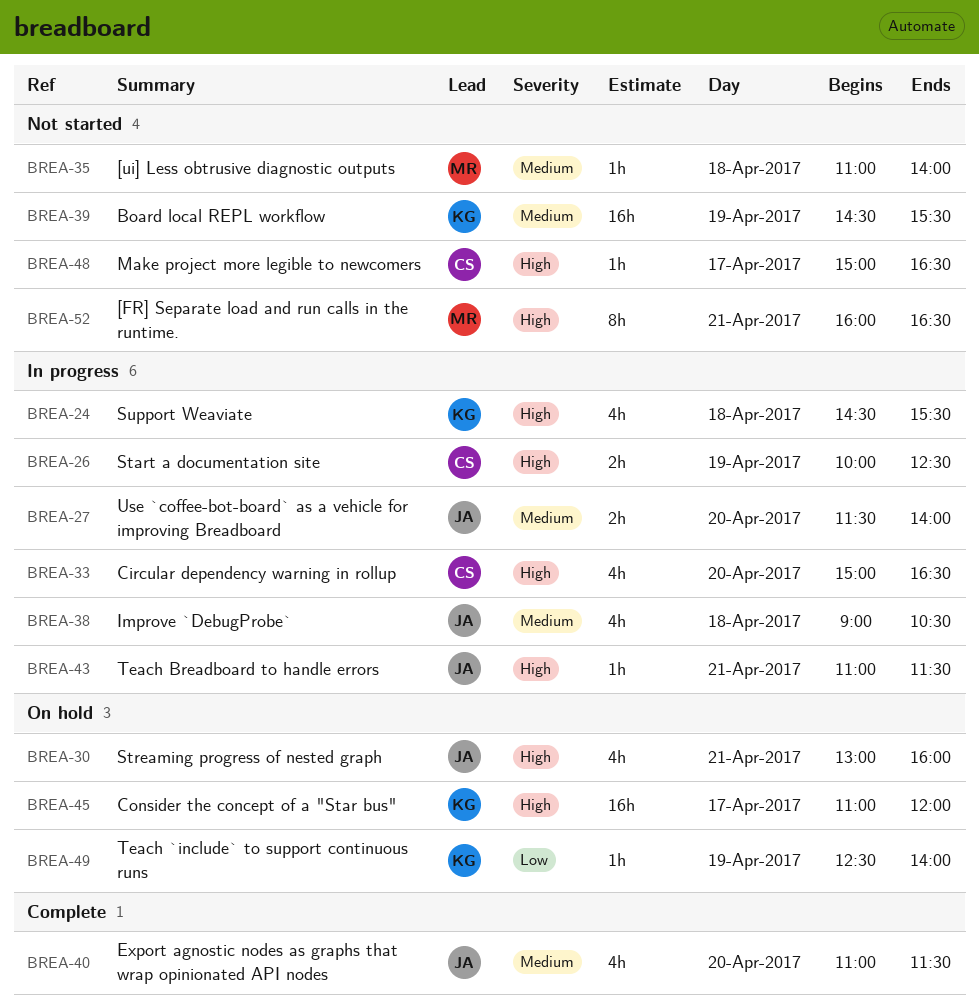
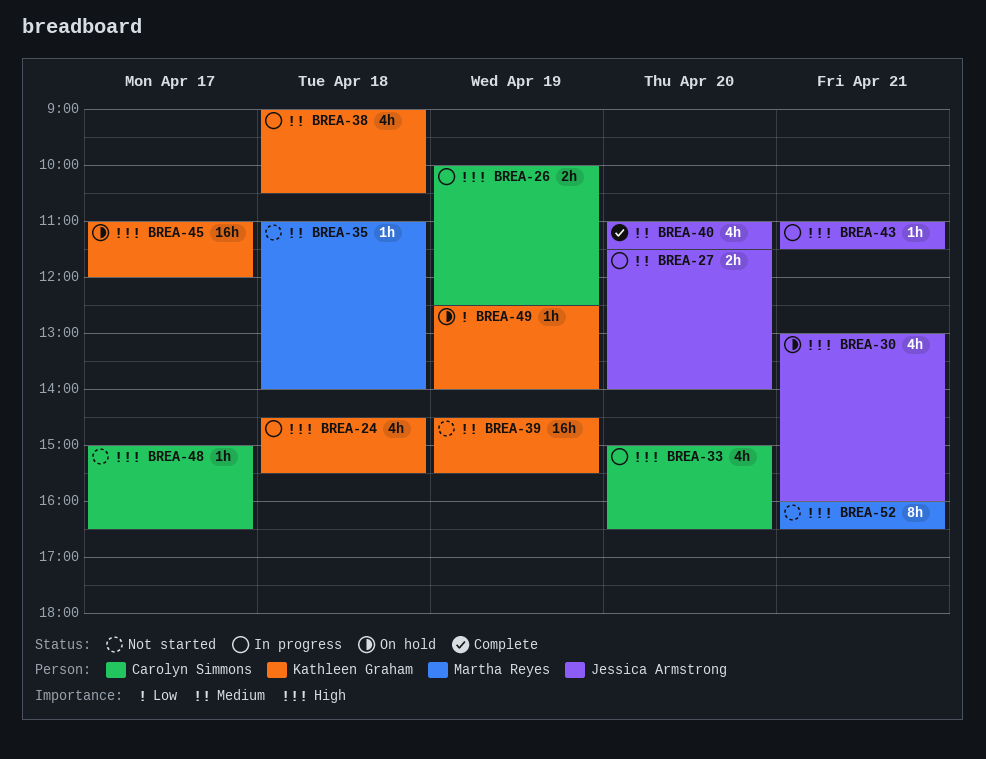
BREA-38, owner: Jessica Armstrong -> Kathleen Graham

